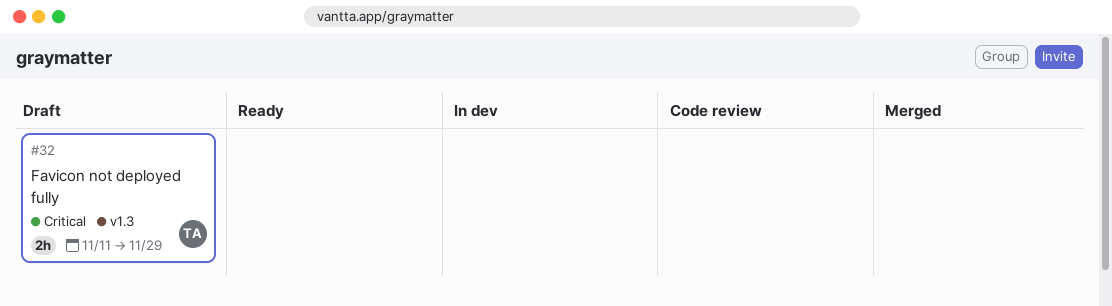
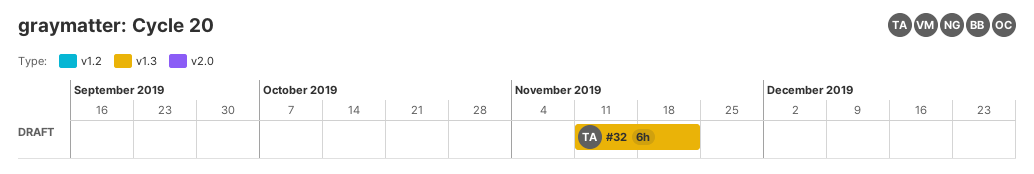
#32, estimate: 2h -> 6h
#32, due: Nov 29 -> Nov 22

